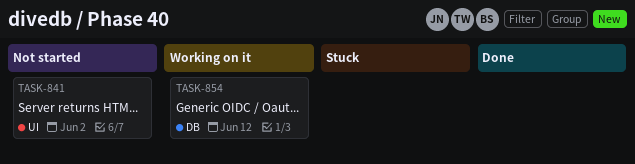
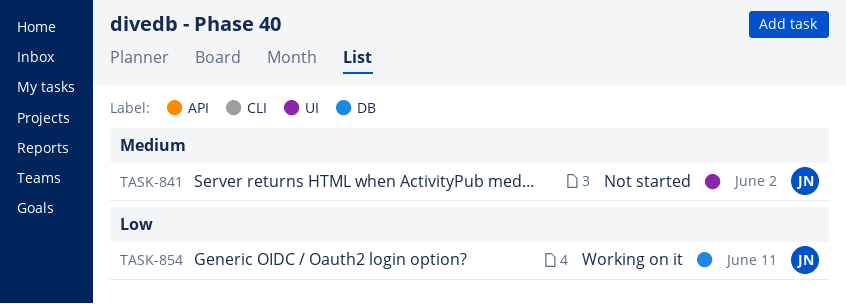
TASK-854, due: Jun 12 -> Jun 11

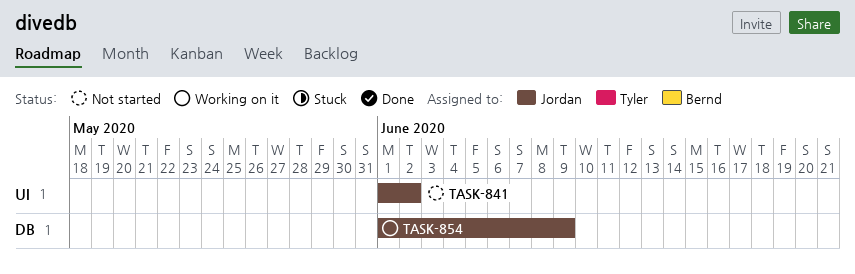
TASK-854, due: Jun 11 -> Jun 9

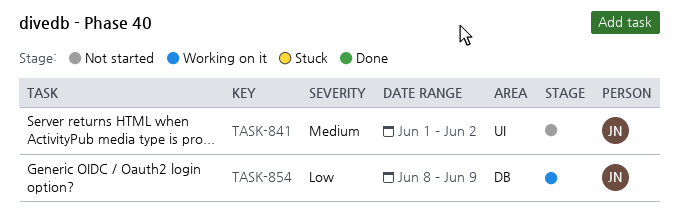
TASK-854, start: Jun 1 -> Jun 8

